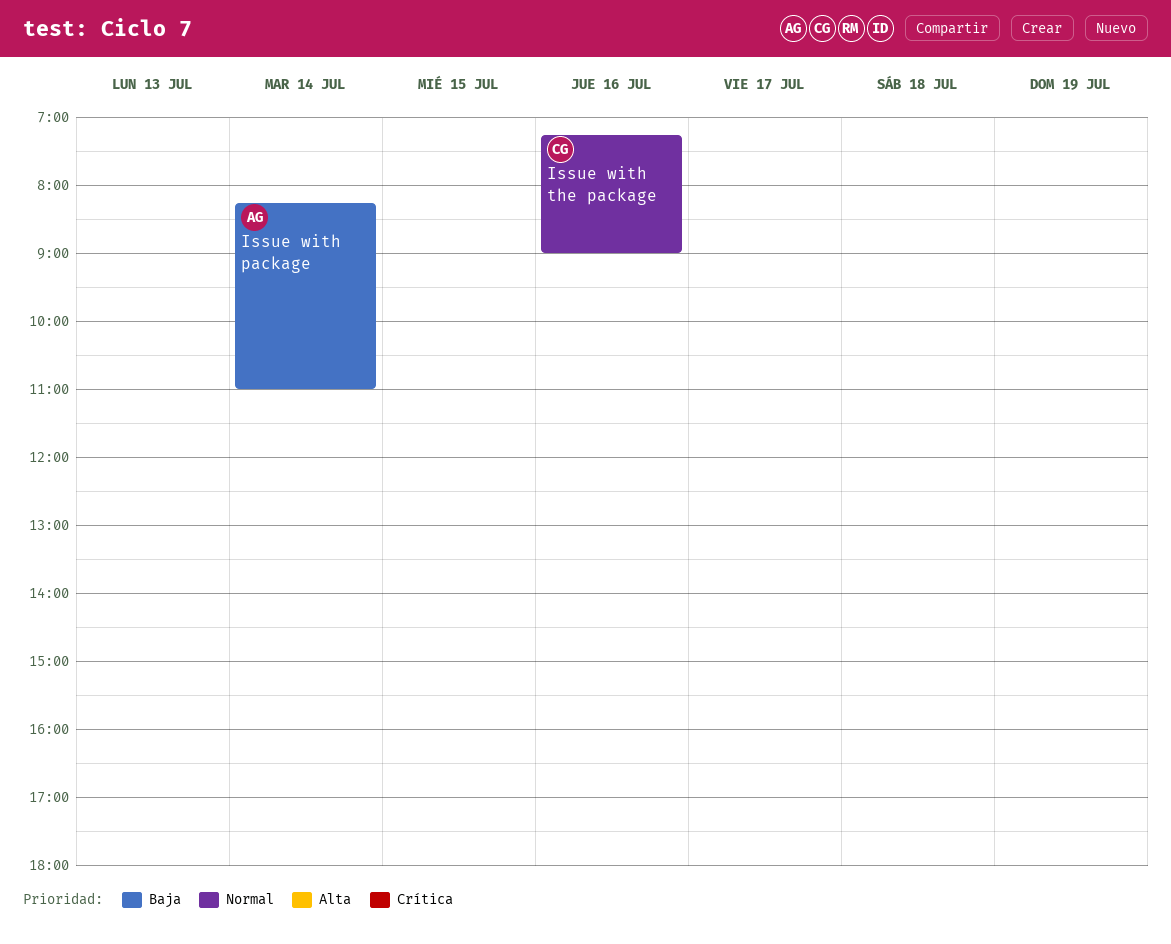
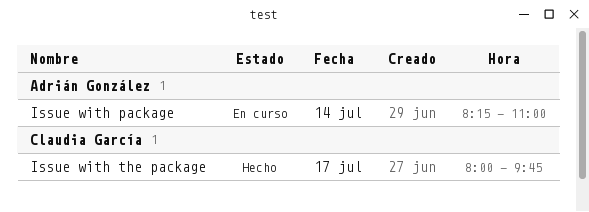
Issue with the package, day: Jul 16 -> Jul 17
Issue with the package, begins: 07:15 -> 08:00
Issue with the package, ends: 09:00 -> 09:45

